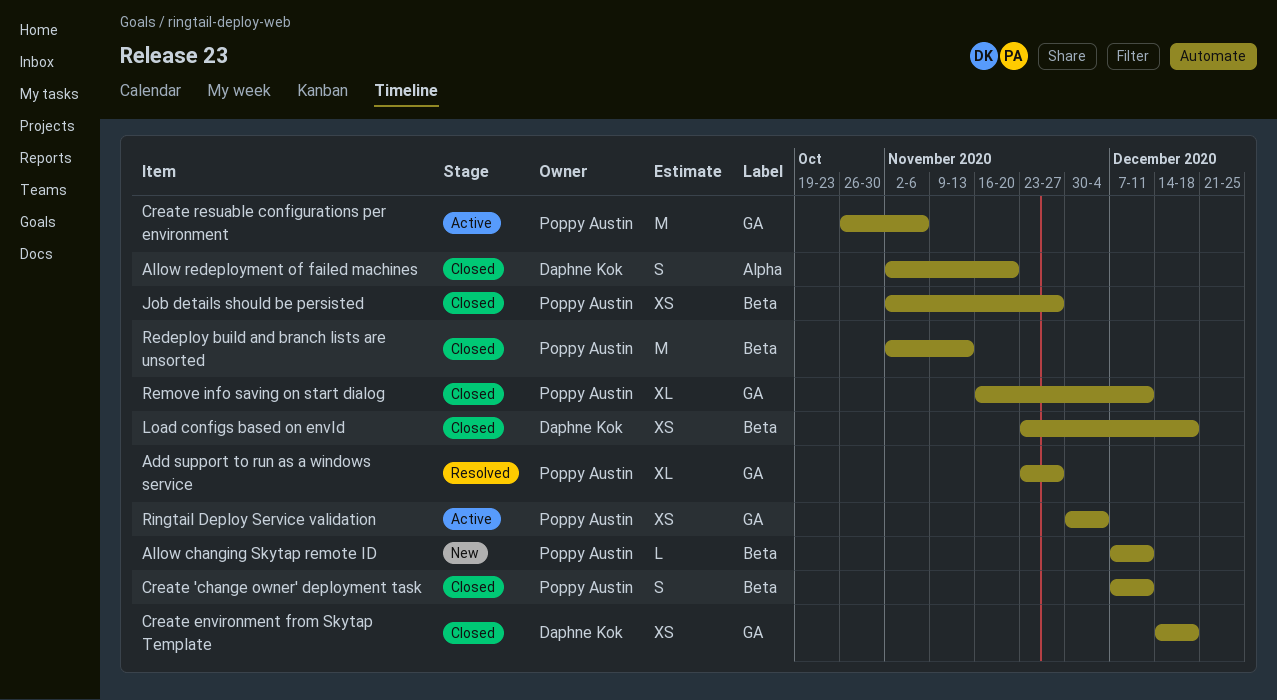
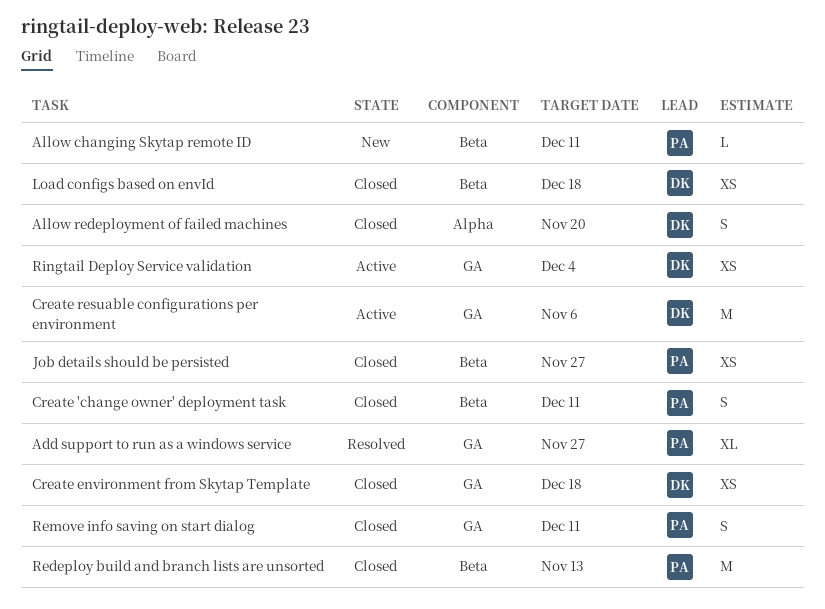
Create resuable configurations per environment, owner: Poppy Austin -> Daphne Kok
Remove info saving on start dialog, estimate: XL -> S
Ringtail Deploy Service validation, owner: Poppy Austin -> Daphne Kok

